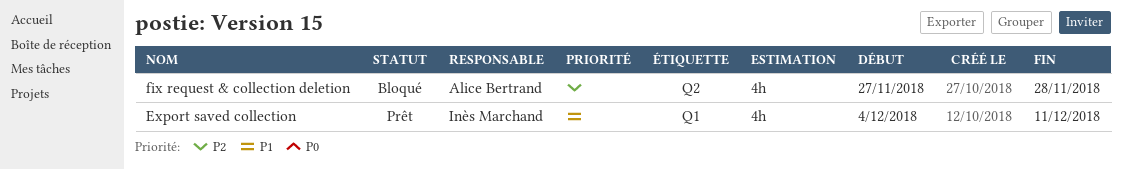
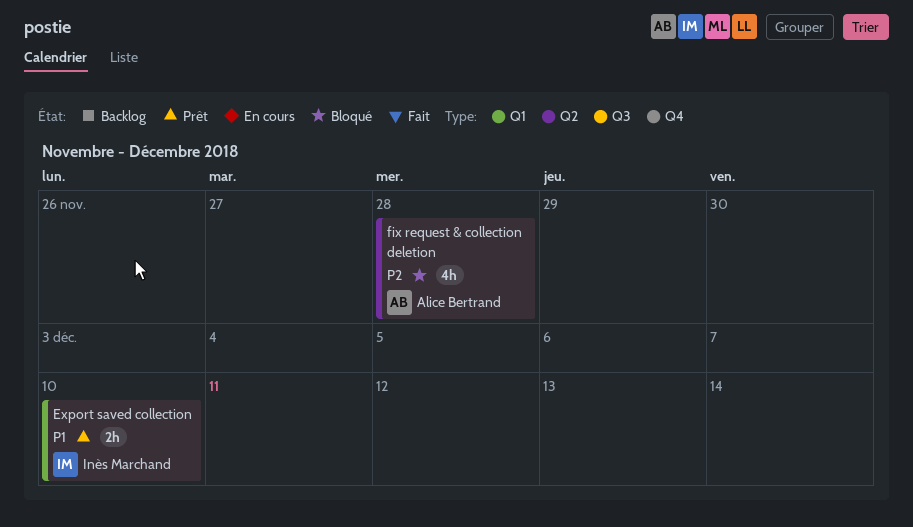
Export saved collection, estimate: 4h -> 2h
Export saved collection, due: Dec 11 -> Dec 10

